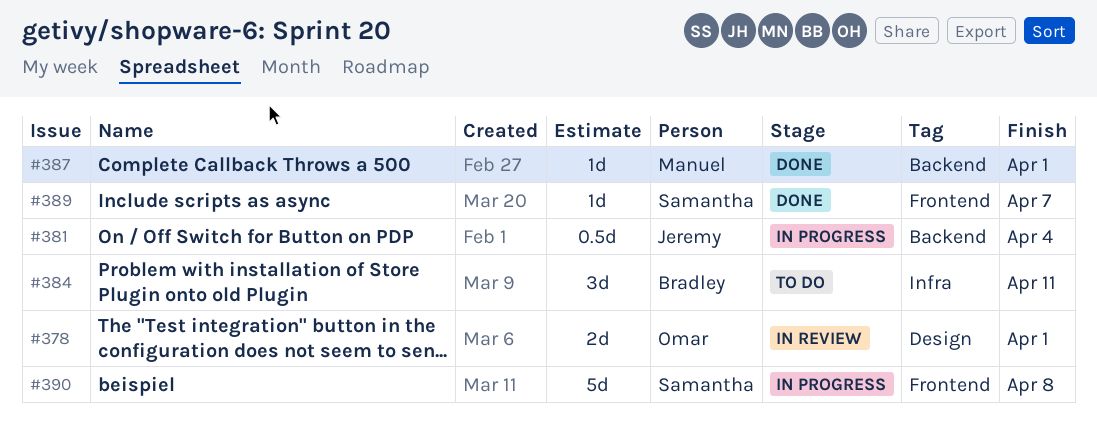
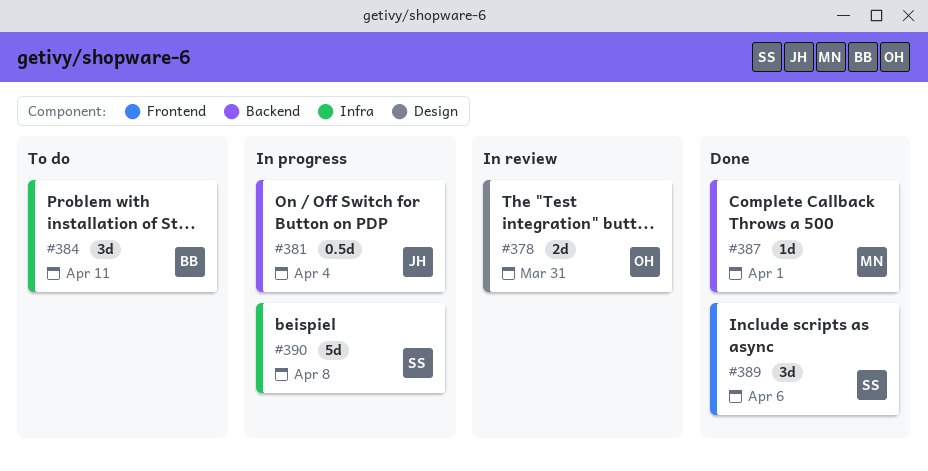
#378, due: Apr 1 -> Mar 31
#389, estimate: 1d -> 3d
#389, due: Apr 7 -> Apr 6
#390, label: Frontend -> Infra

